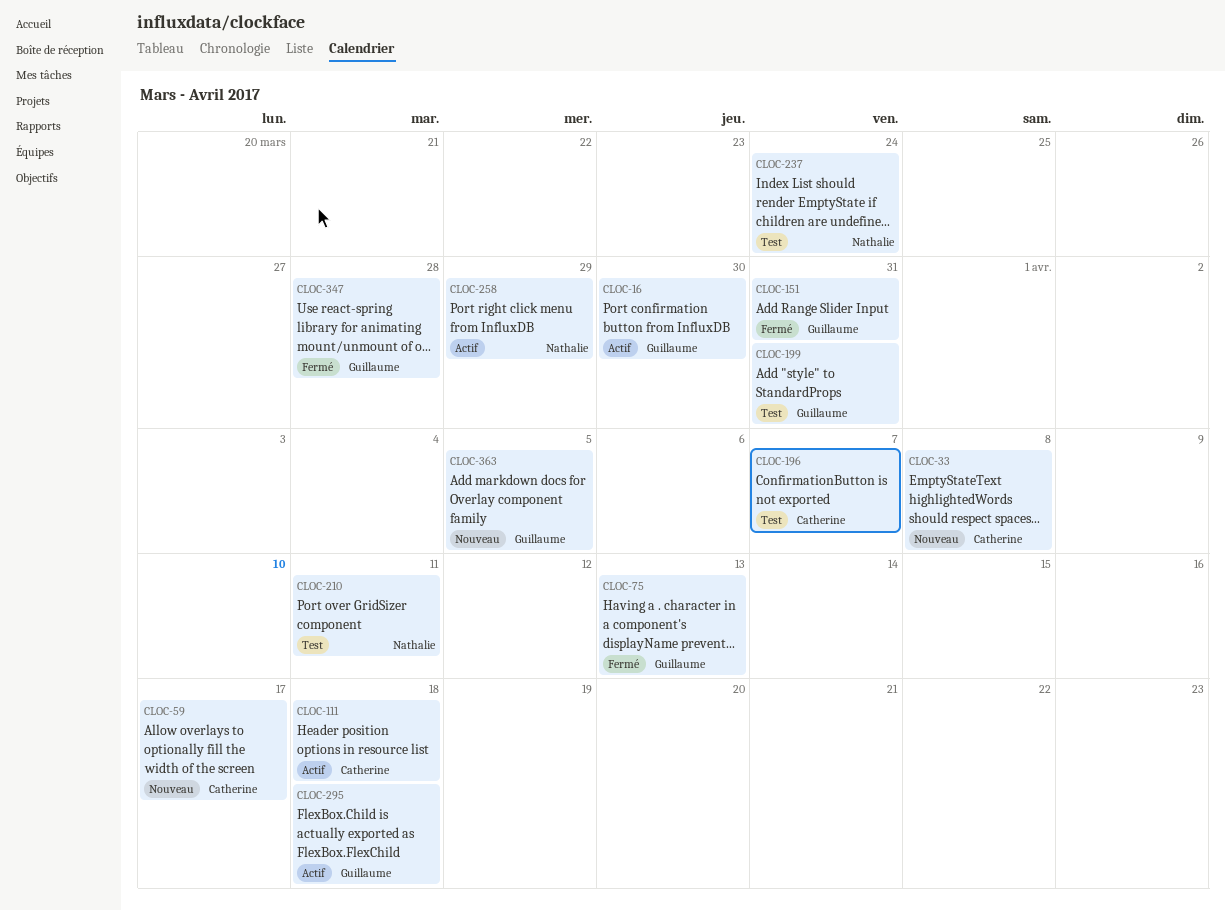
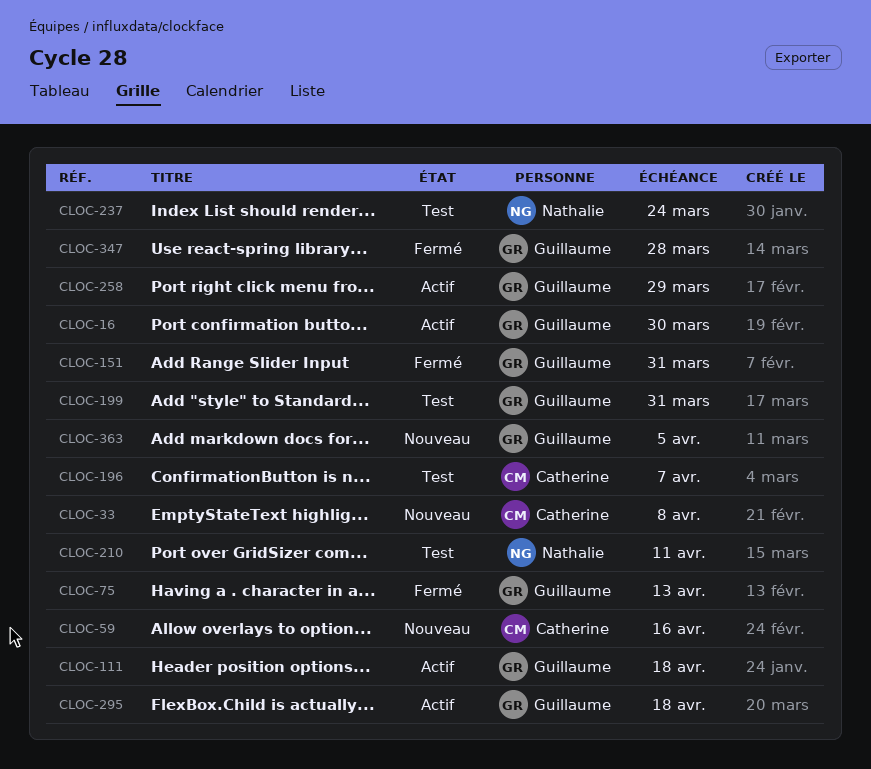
CLOC-59, due: Apr 17 -> Apr 16
CLOC-111, owner: Catherine -> Guillaume
CLOC-258, owner: Nathalie -> Guillaume

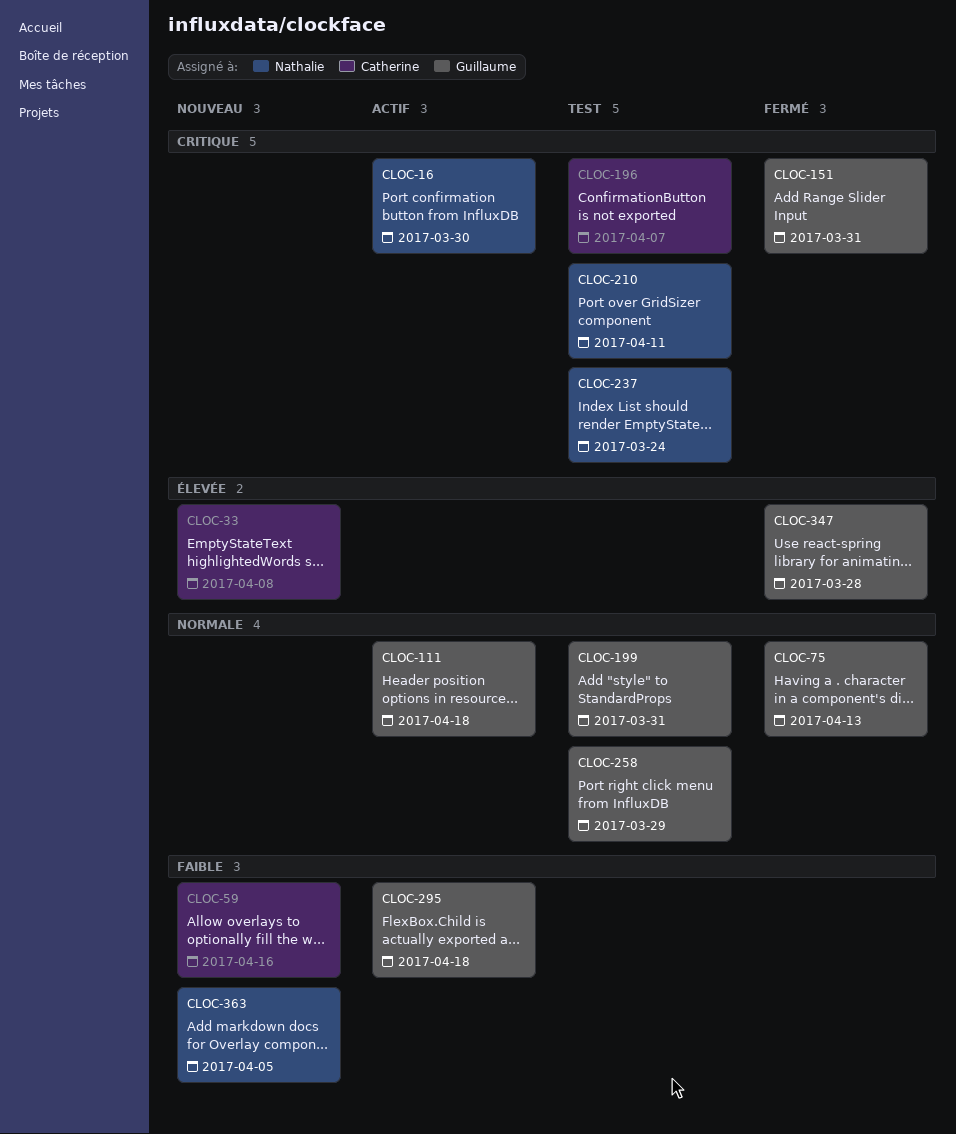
CLOC-16, owner: Guillaume -> Nathalie
CLOC-258, status: Actif -> Test
CLOC-363, owner: Guillaume -> Nathalie

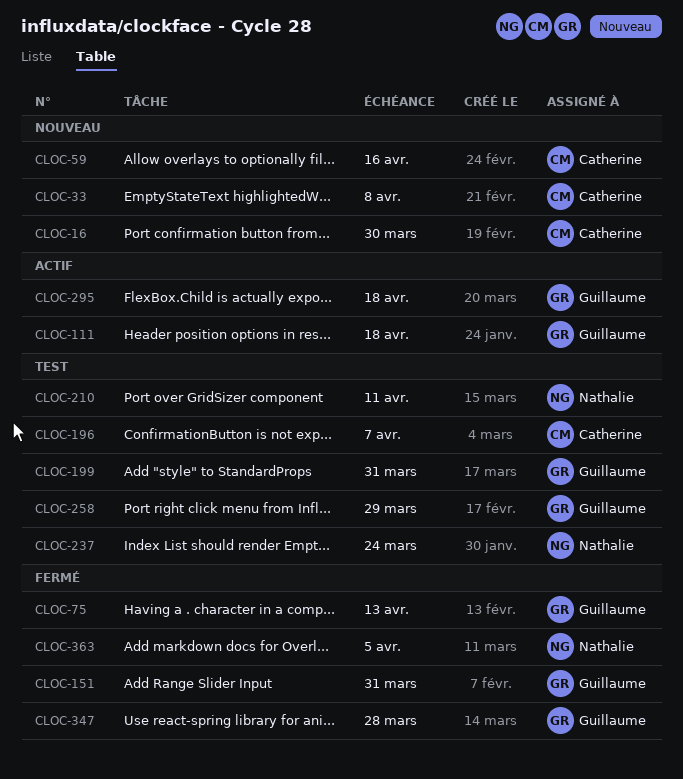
CLOC-16, status: Actif -> Nouveau
CLOC-16, owner: Nathalie -> Catherine
CLOC-363, status: Nouveau -> Fermé

